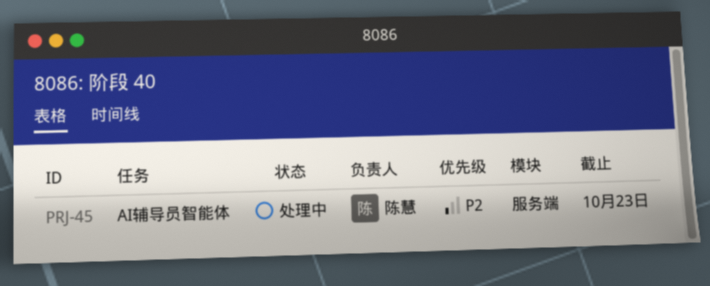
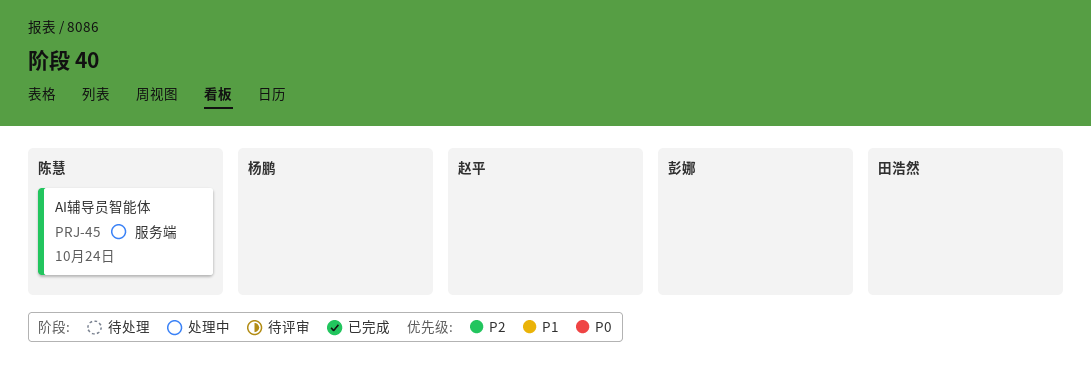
PRJ-45, due: Oct 23 -> Oct 24

